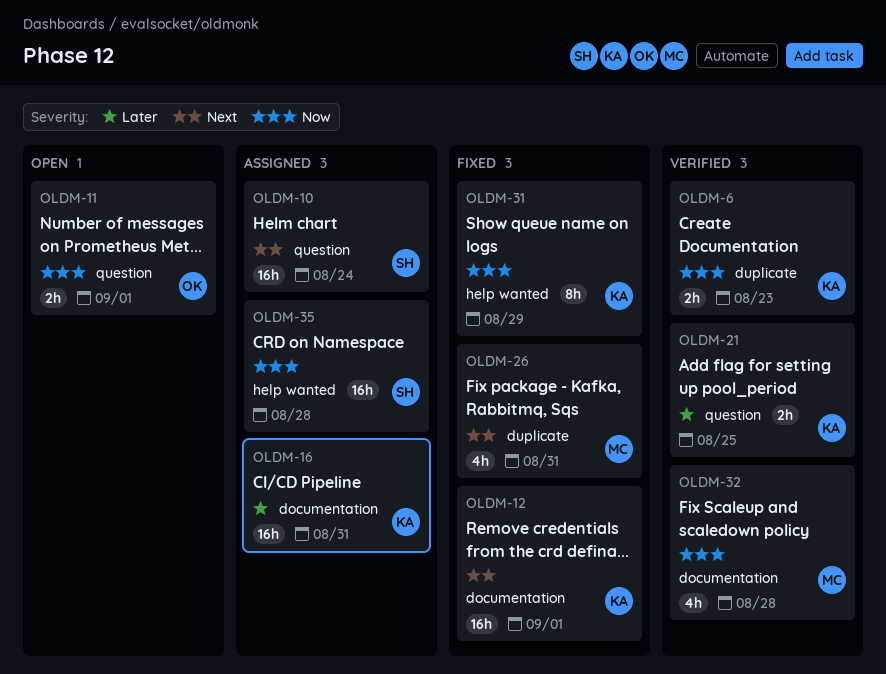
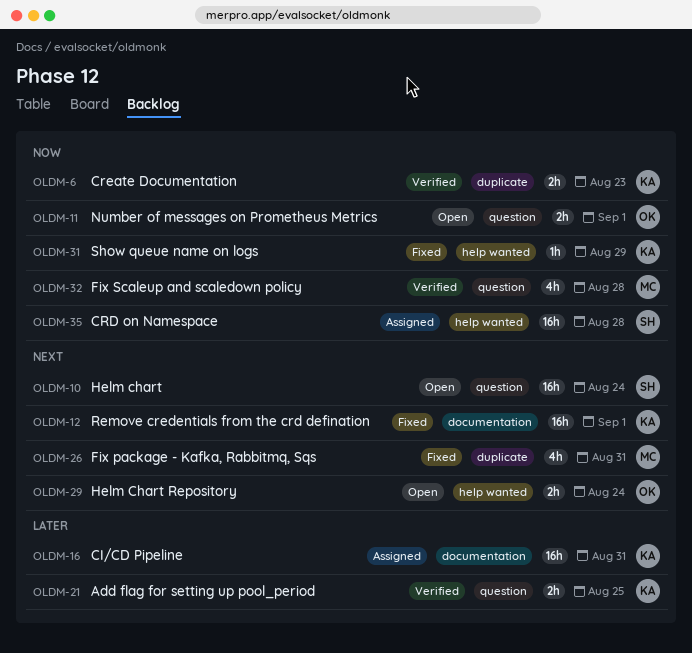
OLDM-10, status: Assigned -> Open
OLDM-29: none -> present
OLDM-31, estimate: 8h -> 1h
OLDM-32, label: documentation -> question

